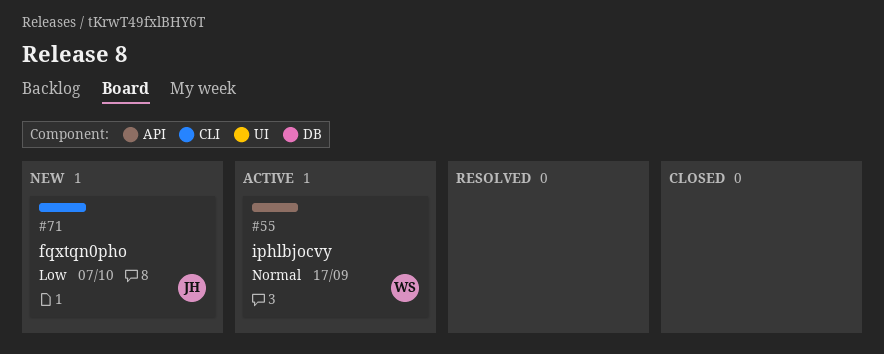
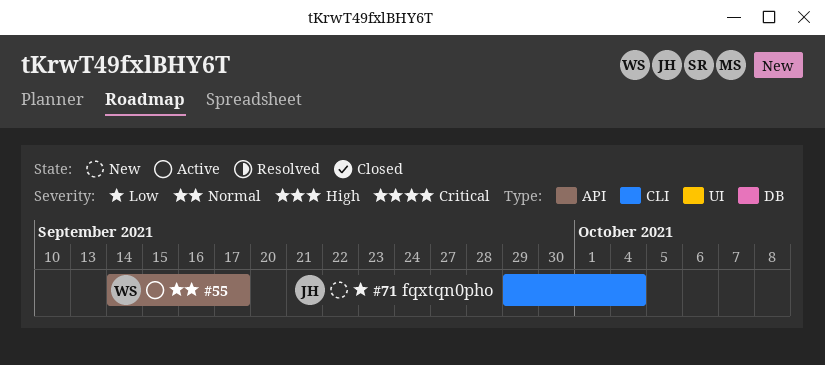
#71, due: Oct 7 -> Oct 4

